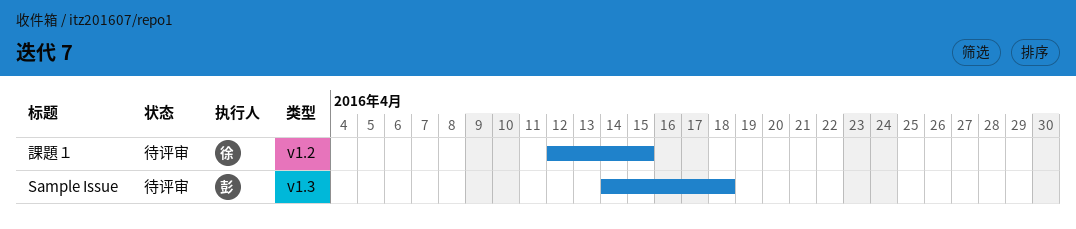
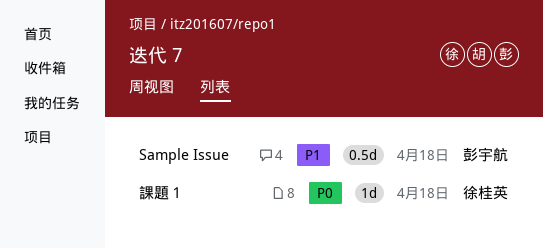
課題１, due: Apr 15 -> Apr 18

